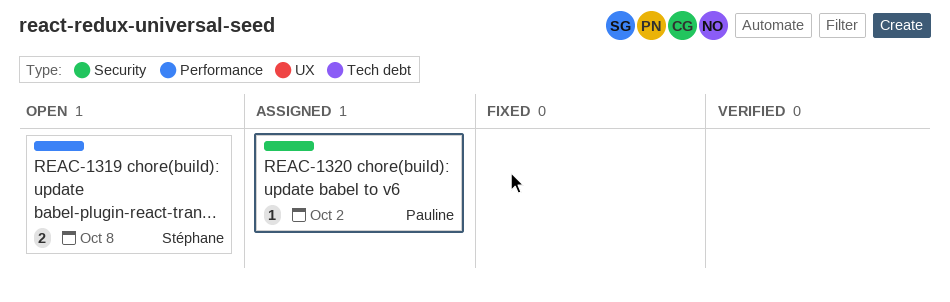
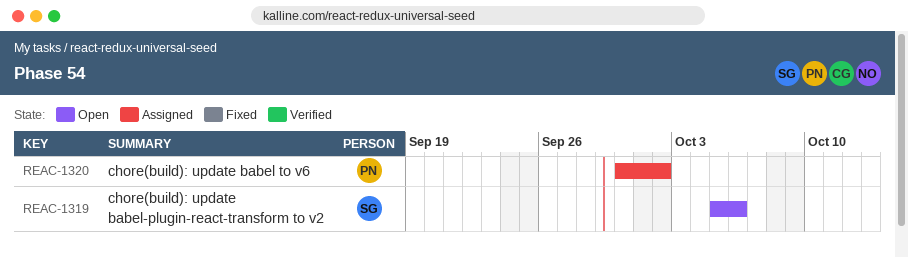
REAC-1319, due: Oct 8 -> Oct 6

